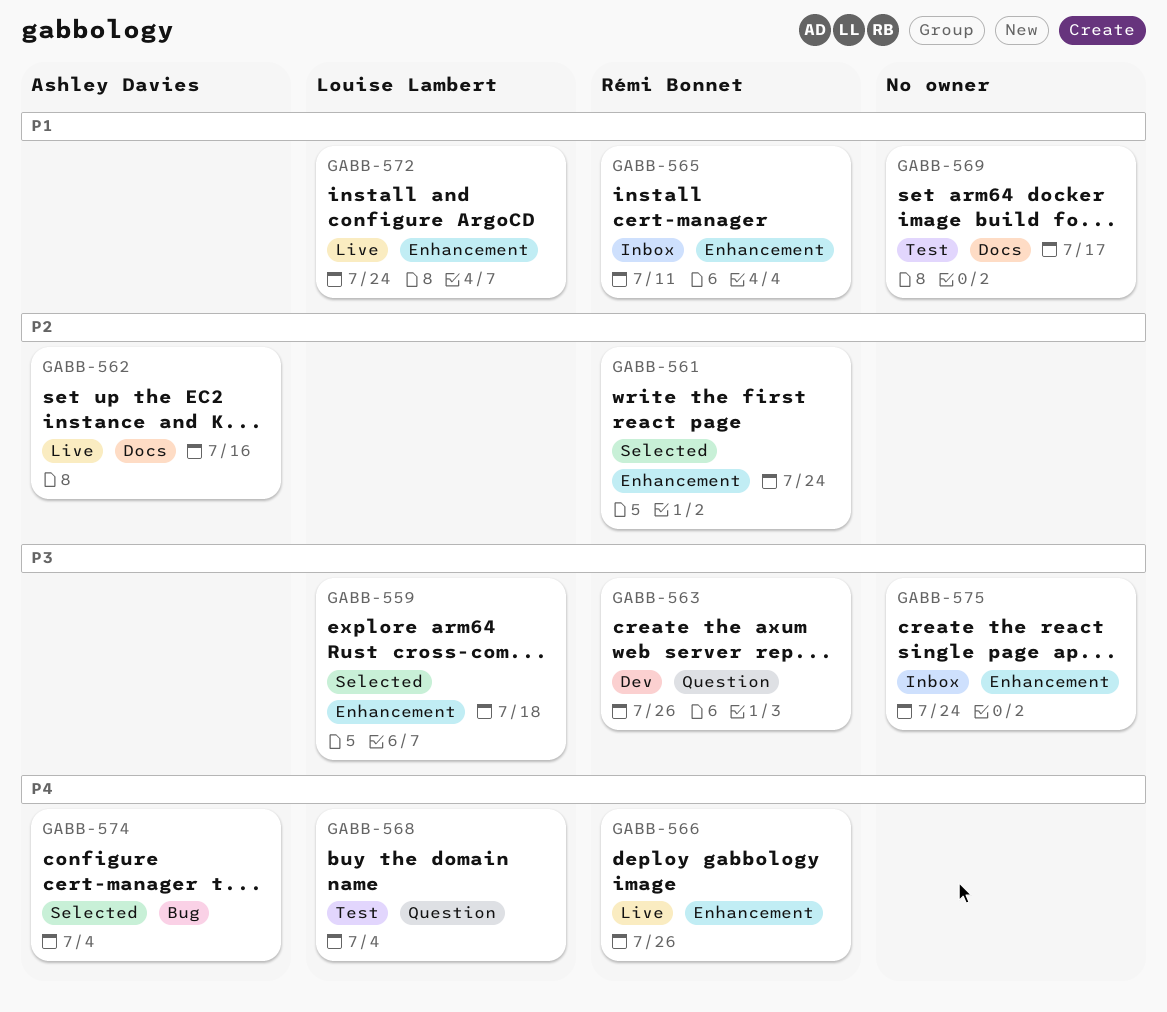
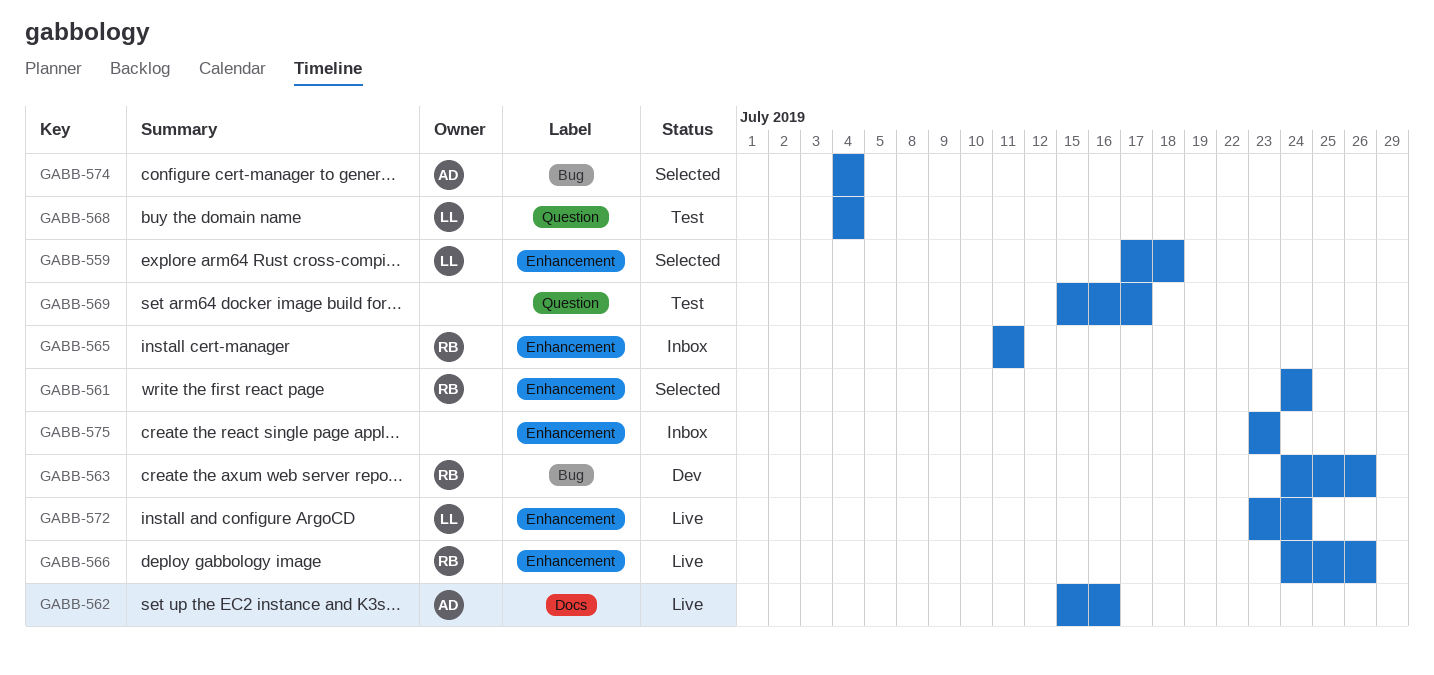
GABB-563, label: Question -> Bug
GABB-569, label: Docs -> Question
GABB-575, due: Jul 24 -> Jul 23

